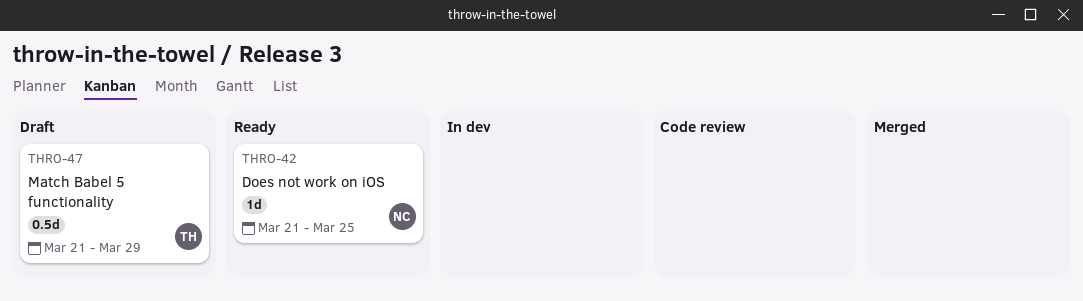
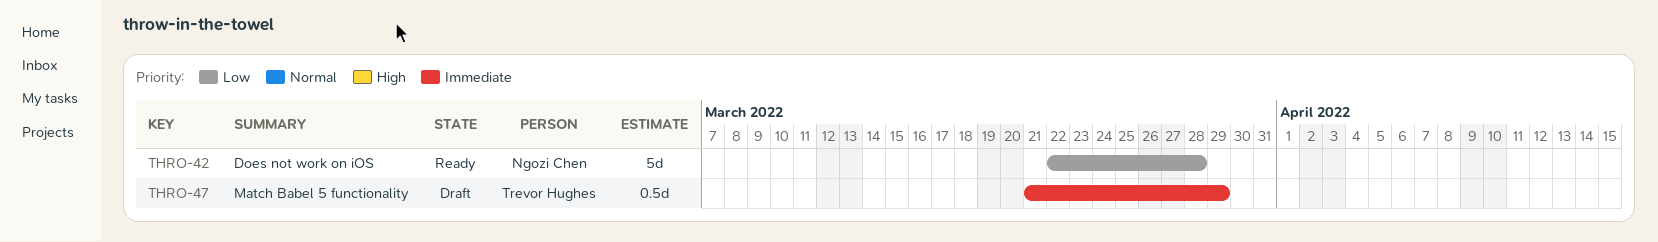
THRO-42, estimate: 1d -> 5d
THRO-42, start: Mar 21 -> Mar 22
THRO-42, due: Mar 25 -> Mar 28

